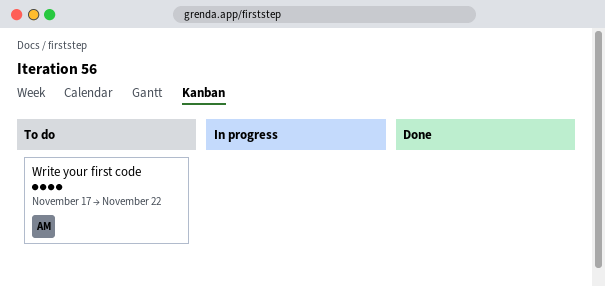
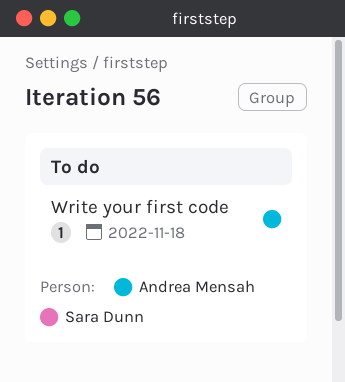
Write your first code, estimate: 4 -> 1
Write your first code, due: Nov 22 -> Nov 18

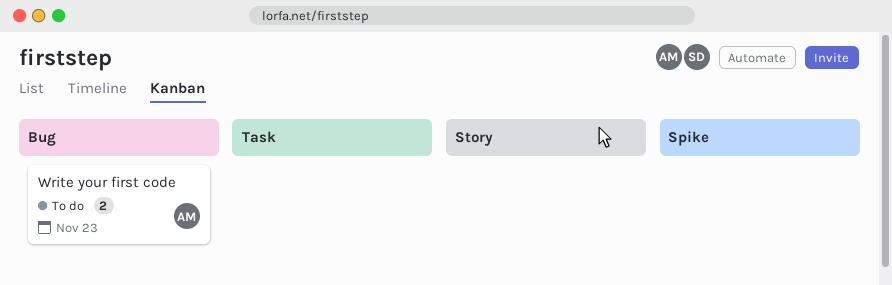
Write your first code, estimate: 1 -> 2
Write your first code, due: Nov 18 -> Nov 23

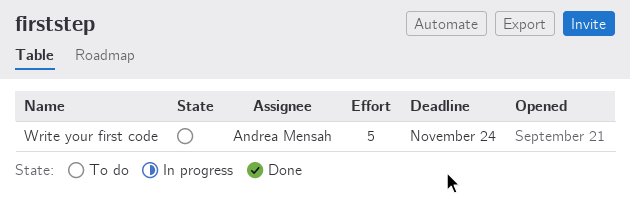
Write your first code, estimate: 2 -> 5
Write your first code, due: Nov 23 -> Nov 24

